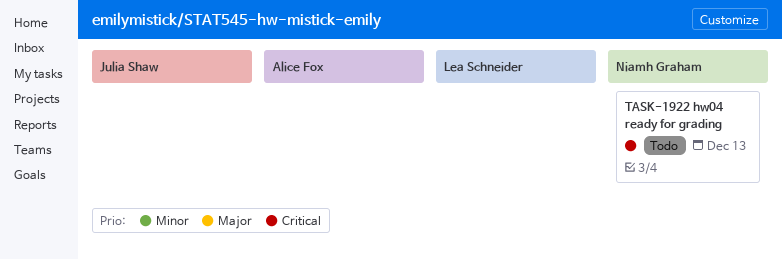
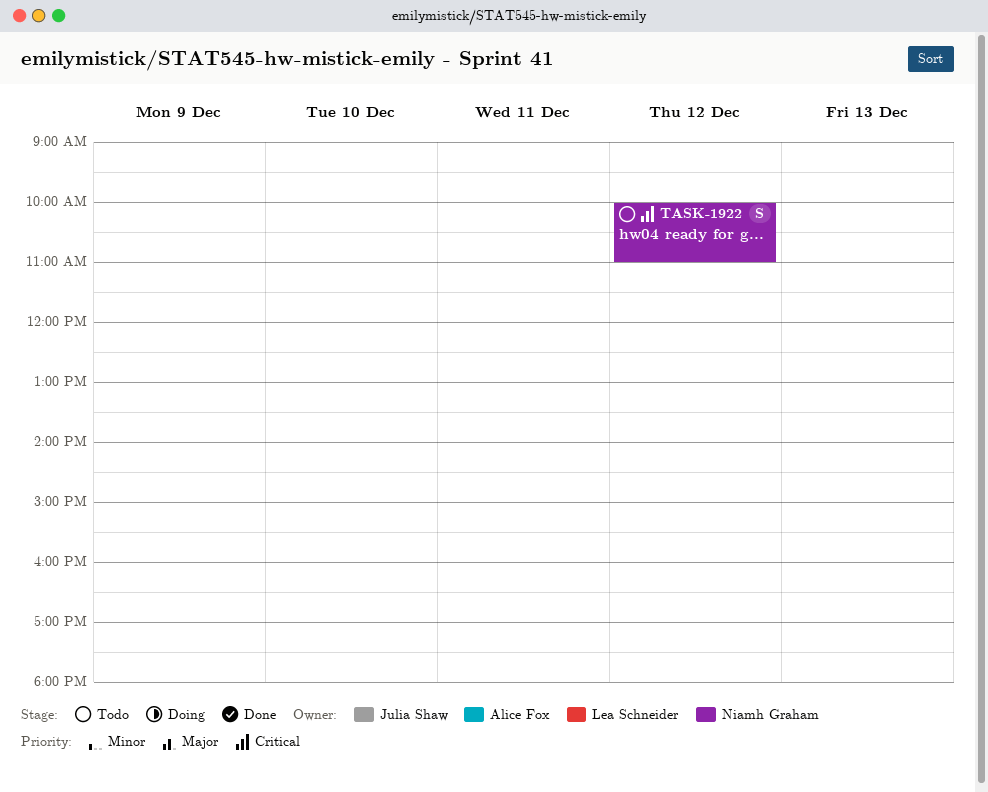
TASK-1922, day: Dec 13 -> Dec 12

